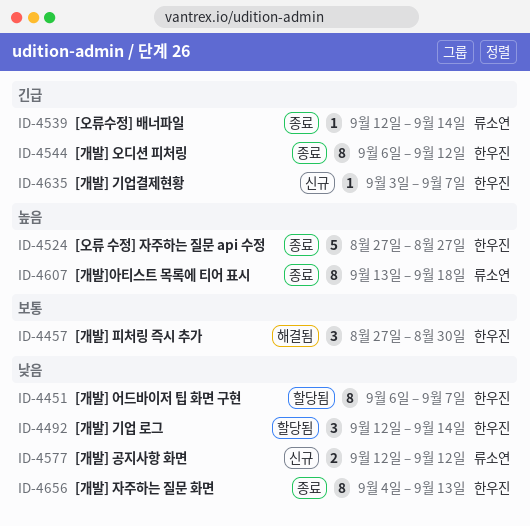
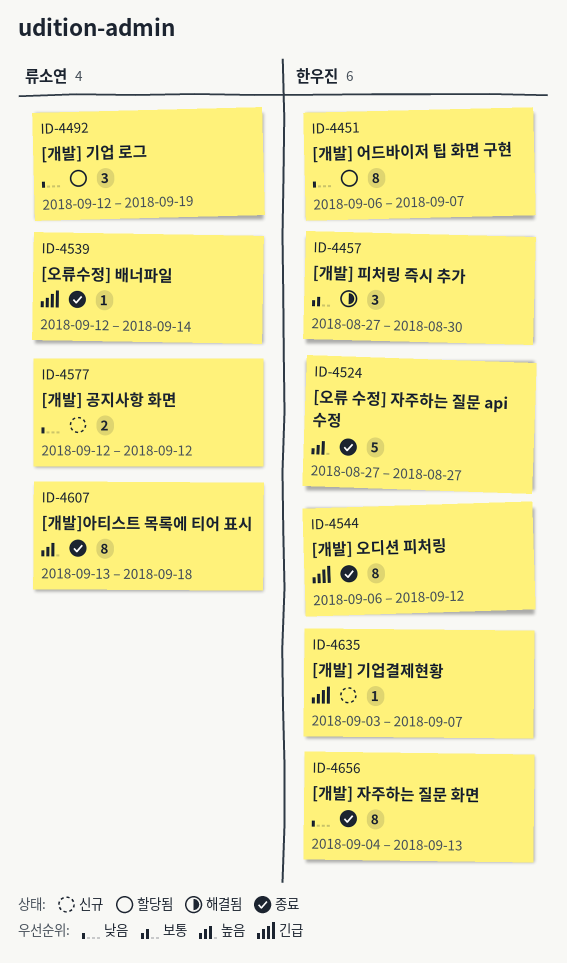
ID-4492, owner: 한우진 -> 류소연
ID-4492, due: Sep 14 -> Sep 19

